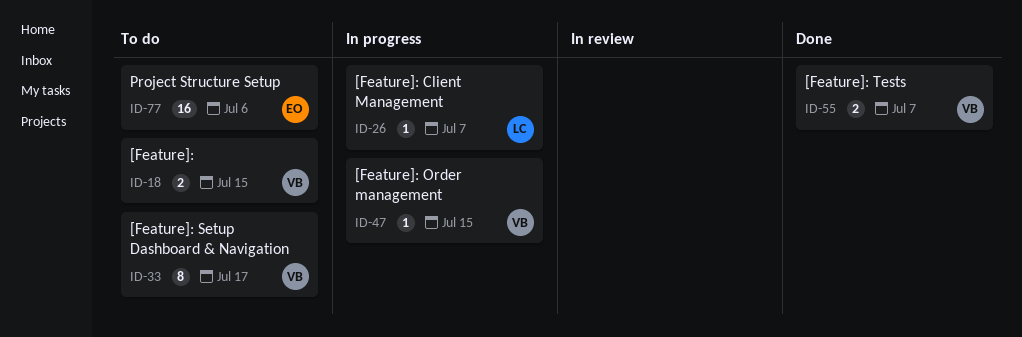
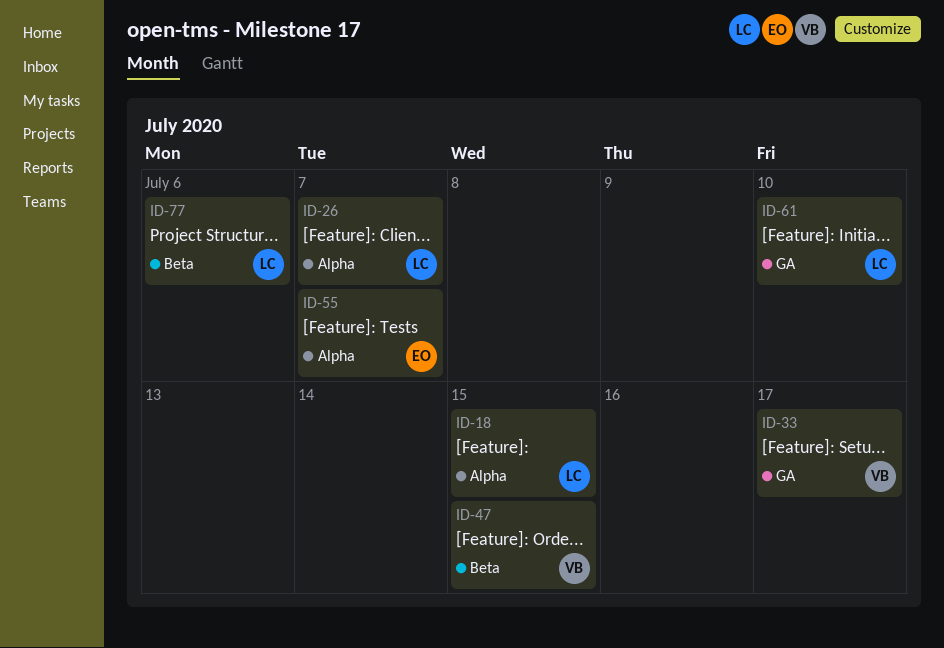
ID-18, owner: VB -> LC
ID-55, owner: VB -> EO
ID-61: none -> present
ID-77, owner: EO -> LC

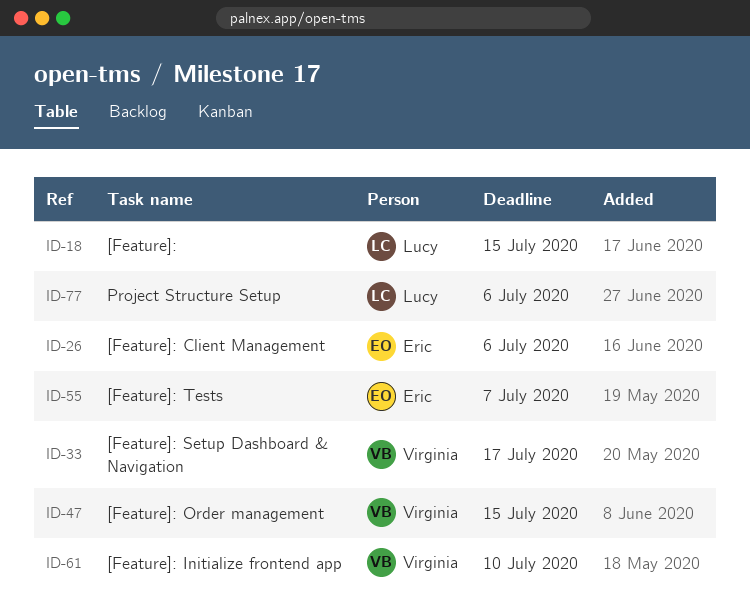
ID-26, owner: Lucy -> Eric
ID-26, due: Jul 7 -> Jul 6
ID-61, owner: Lucy -> Virginia

